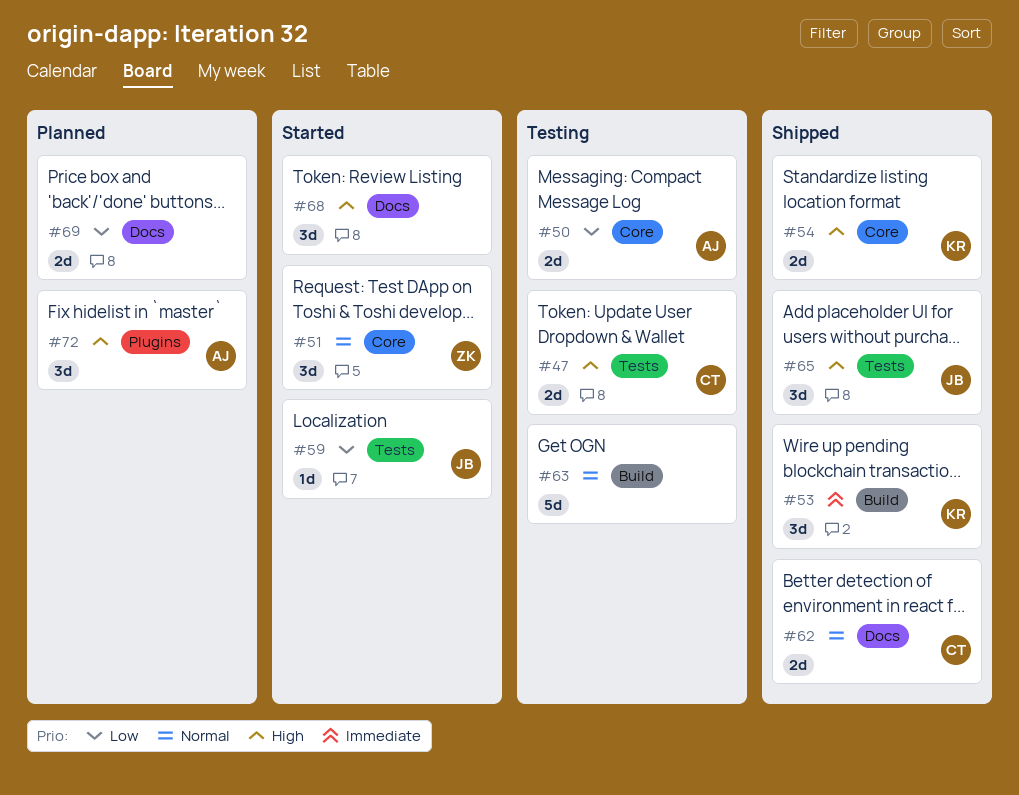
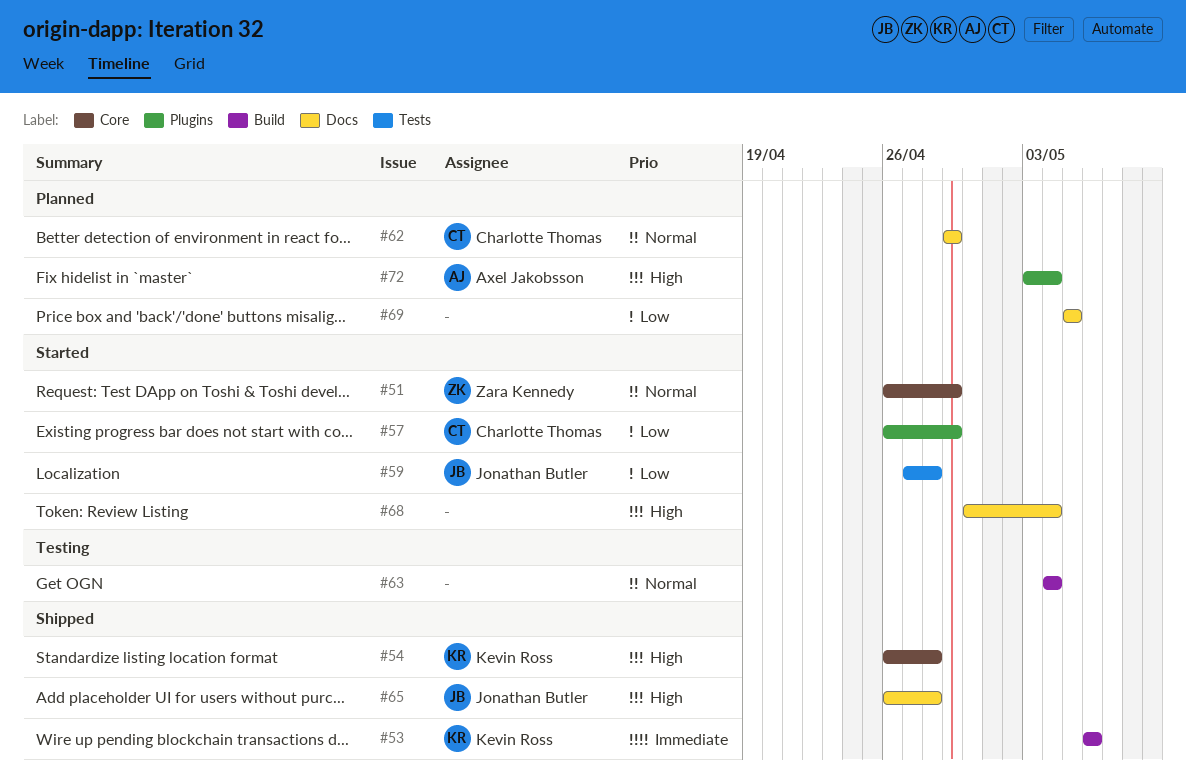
#47: present -> none
#50: present -> none
#57: none -> present
#62, status: Shipped -> Planned
#65, label: Tests -> Docs

